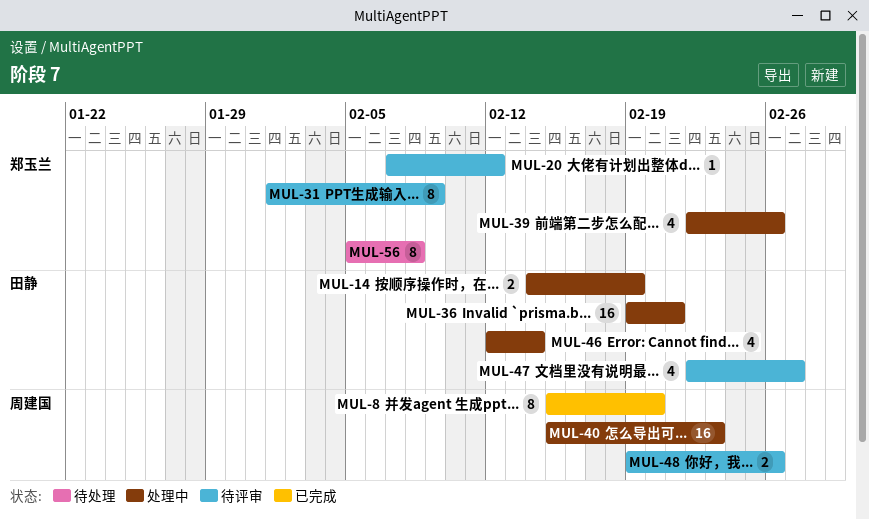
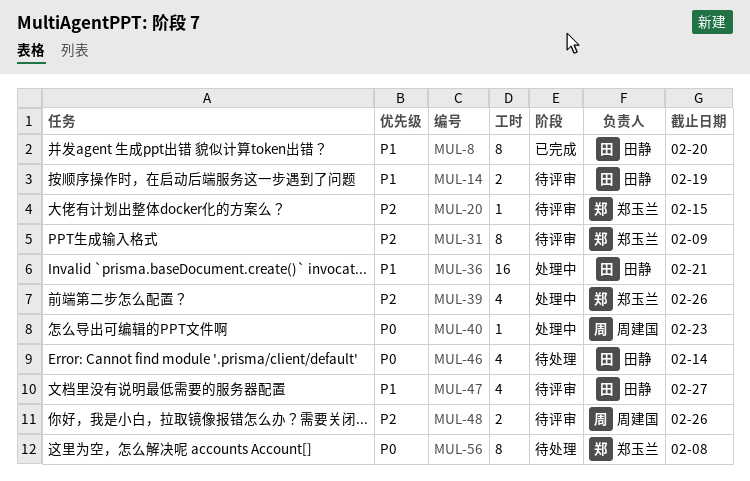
MUL-8, owner: 周建国 -> 田静
MUL-14, status: 处理中 -> 待评审
MUL-20, due: Feb 12 -> Feb 15
MUL-40, estimate: 16 -> 1
MUL-46, status: 处理中 -> 待处理

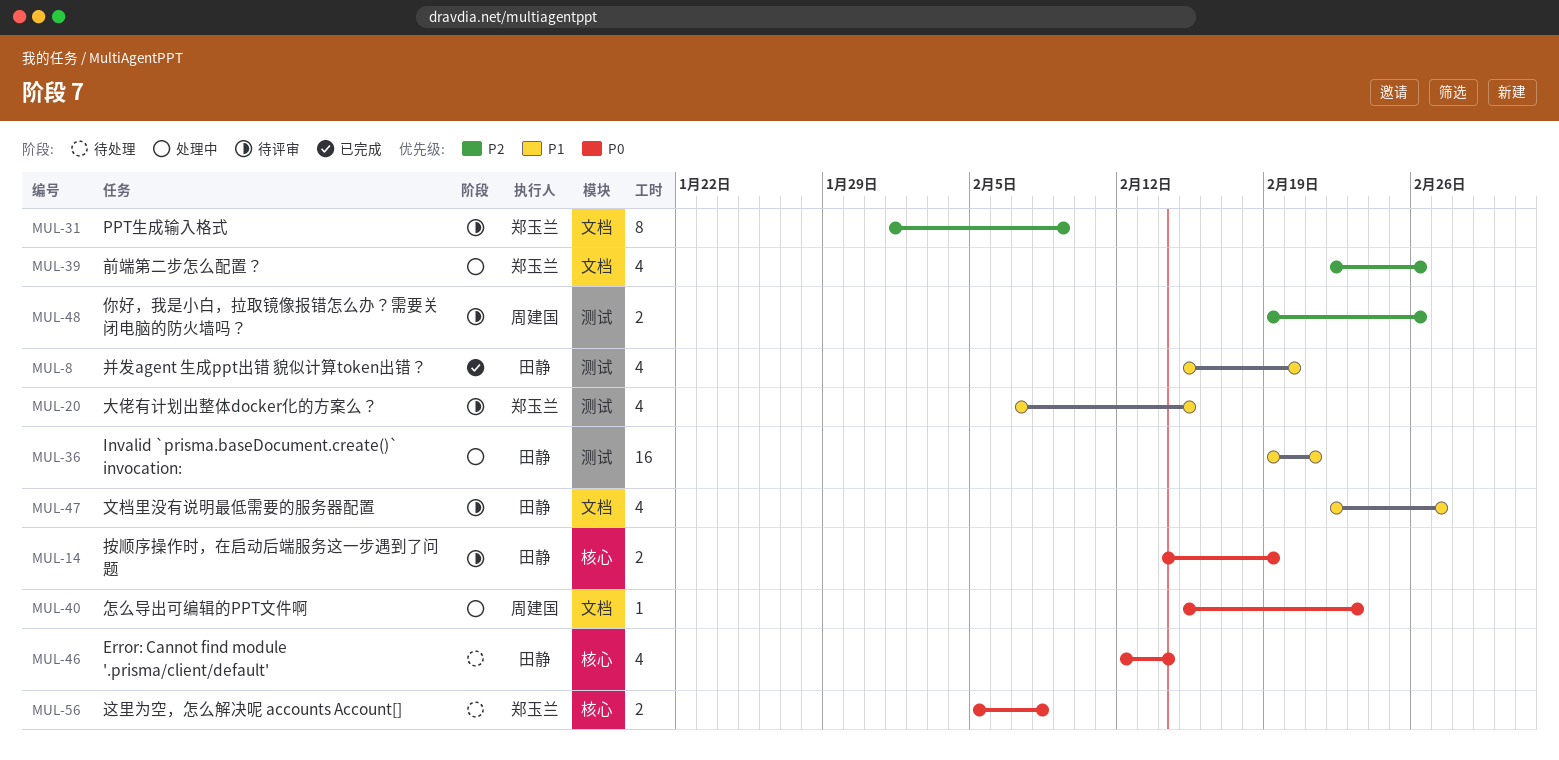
MUL-8, estimate: 8 -> 4
MUL-14, priority: P1 -> P0
MUL-20, priority: P2 -> P1
MUL-20, estimate: 1 -> 4
MUL-56, estimate: 8 -> 2

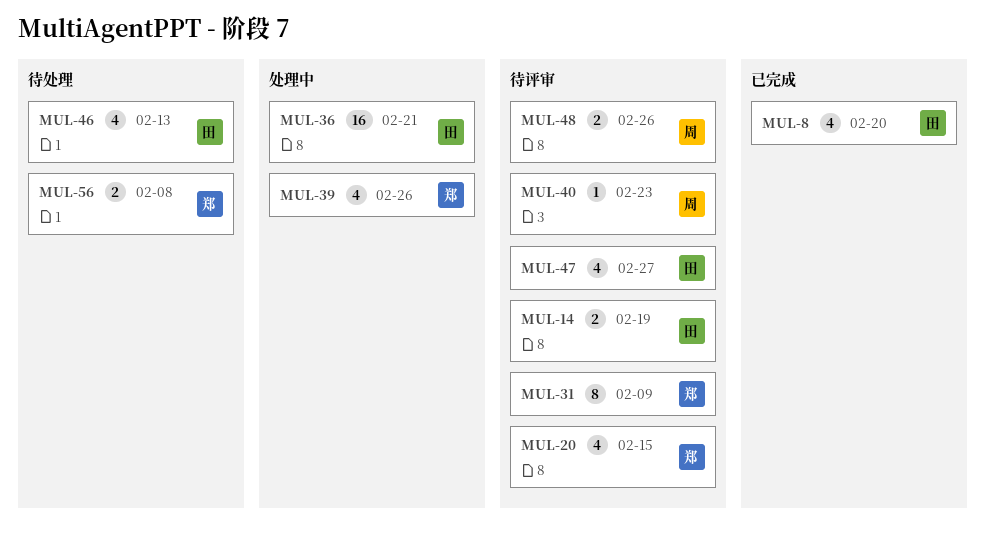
MUL-40, status: 处理中 -> 待评审
MUL-46, due: Feb 14 -> Feb 13

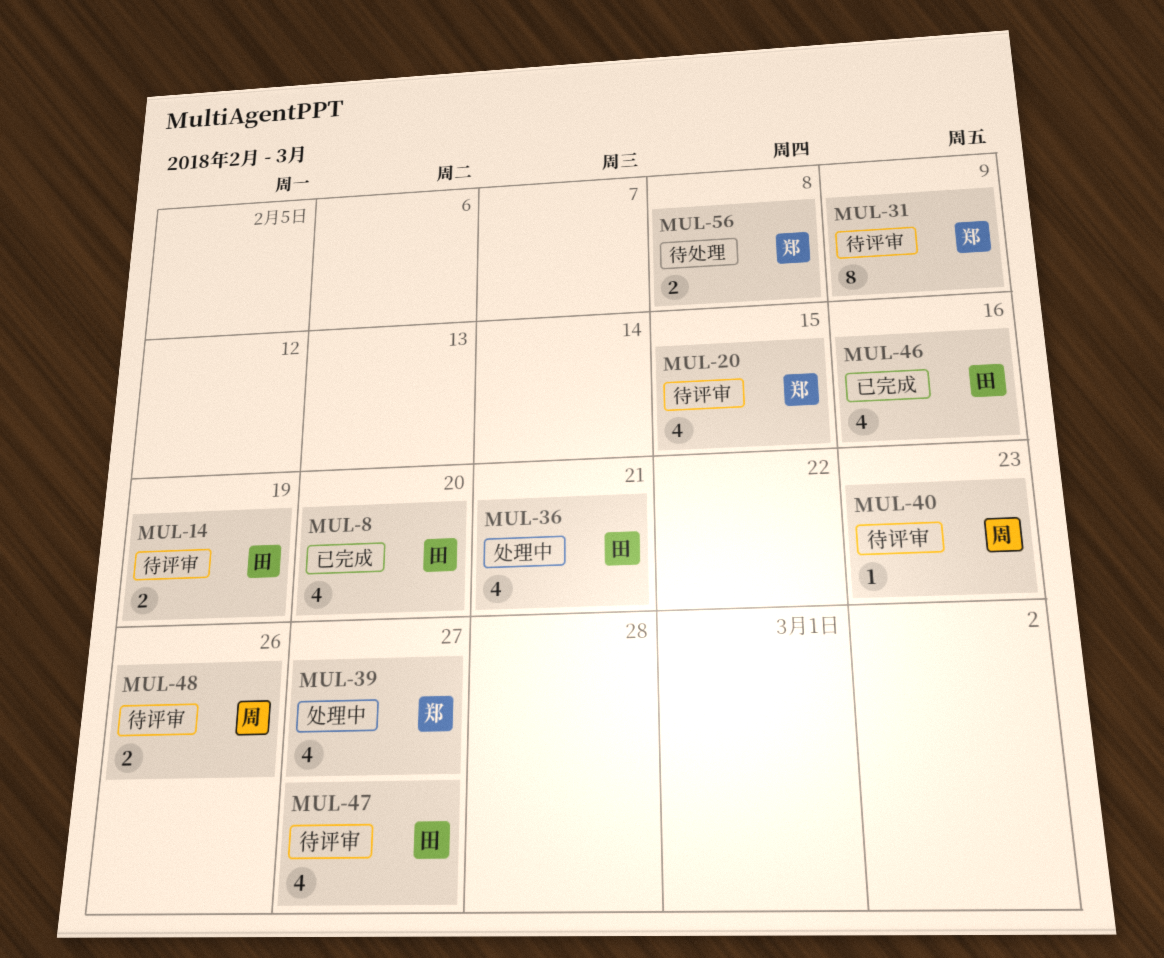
MUL-36, estimate: 16 -> 4
MUL-39, due: Feb 26 -> Feb 27
MUL-46, status: 待处理 -> 已完成
MUL-46, due: Feb 13 -> Feb 16

